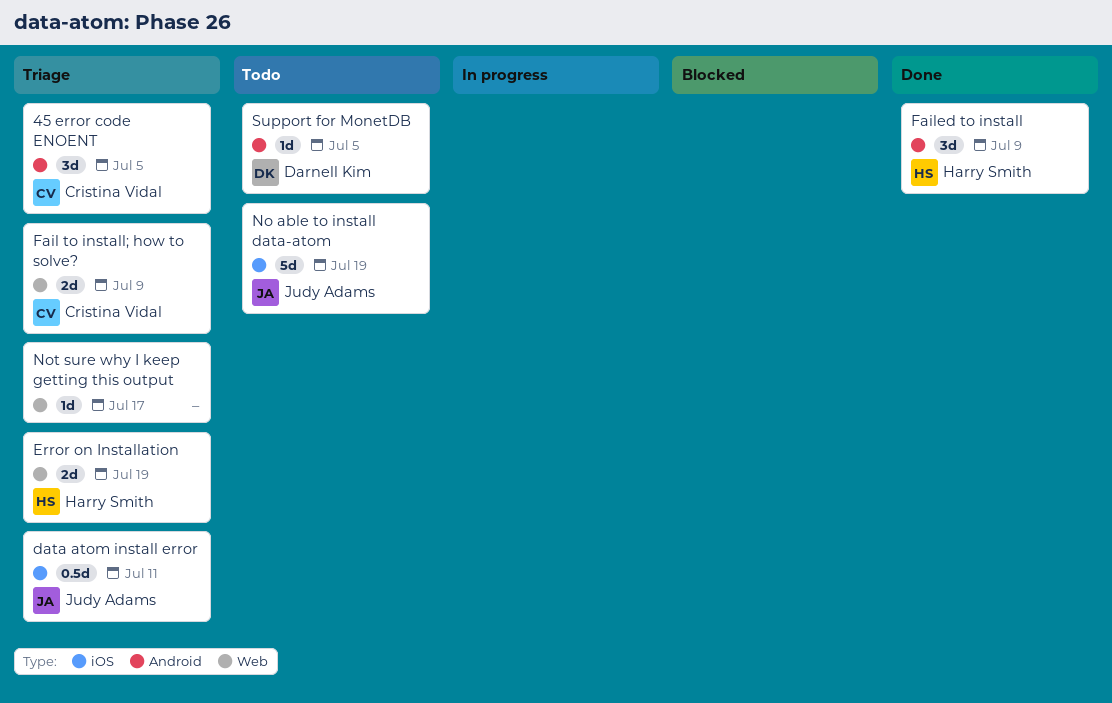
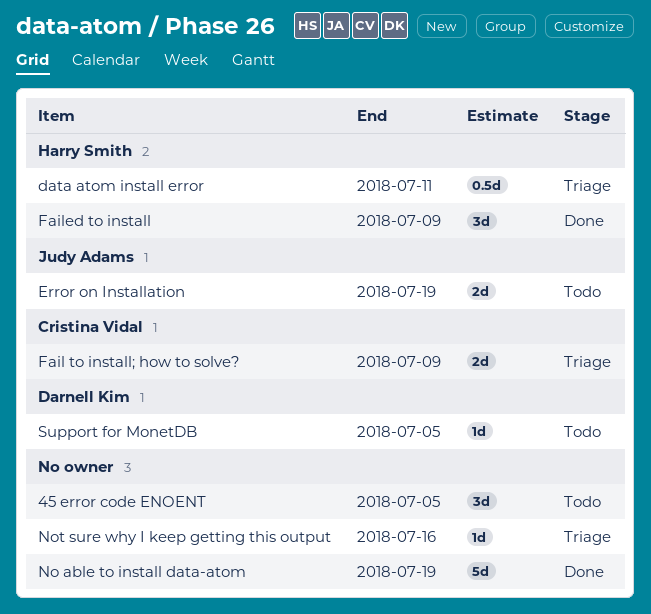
45 error code ENOENT, status: Triage -> Todo
45 error code ENOENT, owner: Cristina Vidal -> none
data atom install error, owner: Judy Adams -> Harry Smith
Error on Installation, status: Triage -> Todo
Error on Installation, owner: Harry Smith -> Judy Adams
No able to install data-atom, status: Todo -> Done
No able to install data-atom, owner: Judy Adams -> none
Not sure why I keep getting this output, due: Jul 17 -> Jul 16

